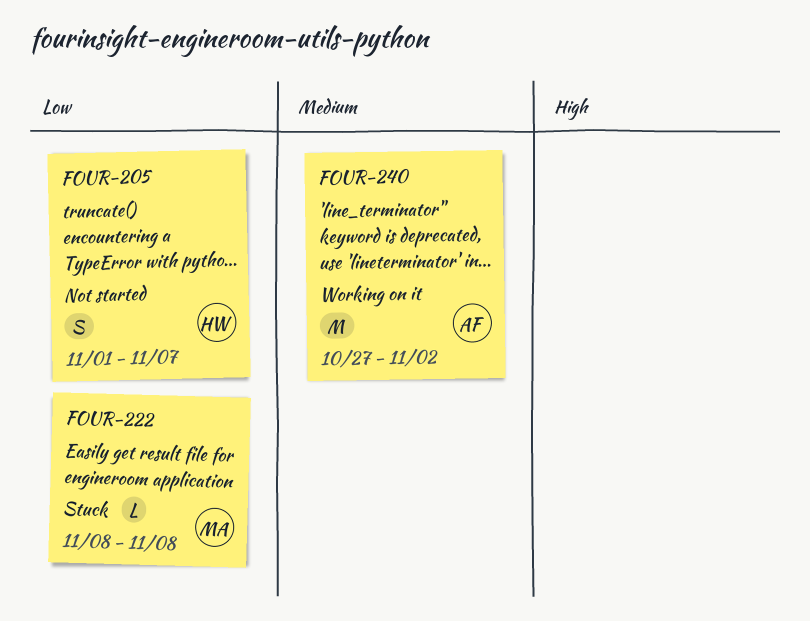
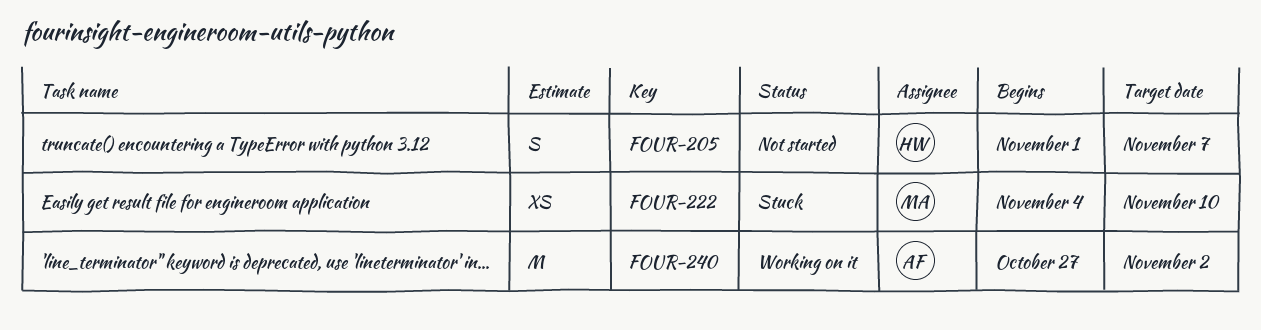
FOUR-222, estimate: L -> XS
FOUR-222, start: Nov 8 -> Nov 4
FOUR-222, due: Nov 8 -> Nov 10

